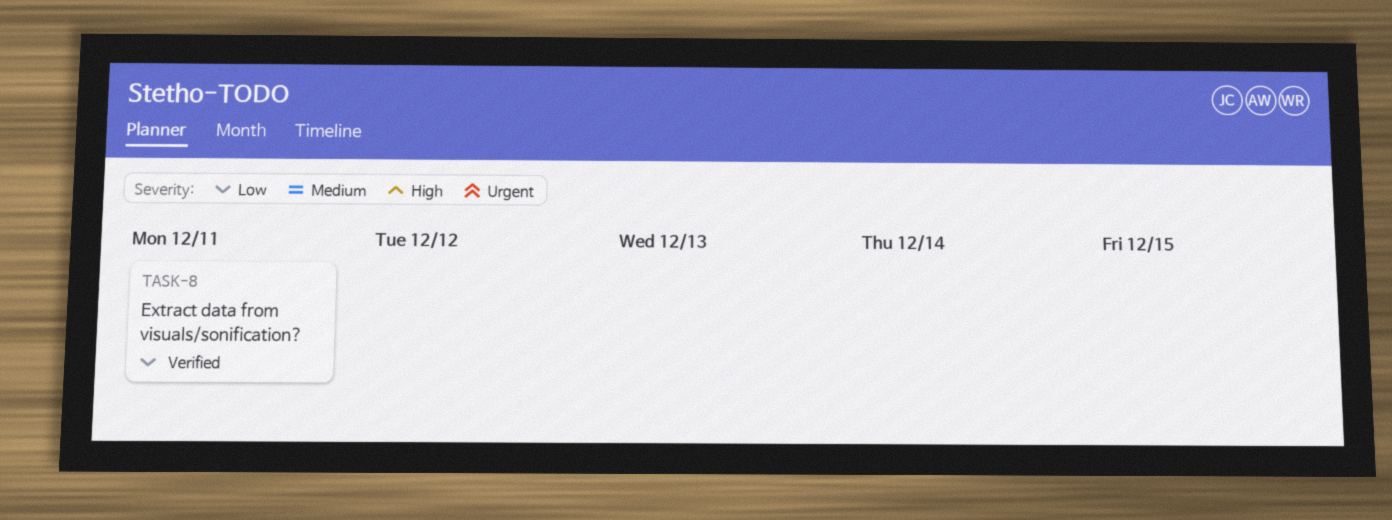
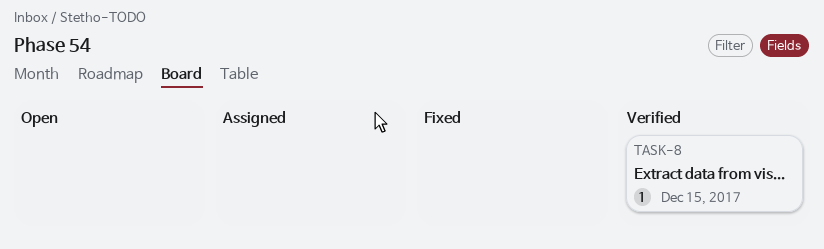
TASK-8, due: Dec 11 -> Dec 15

